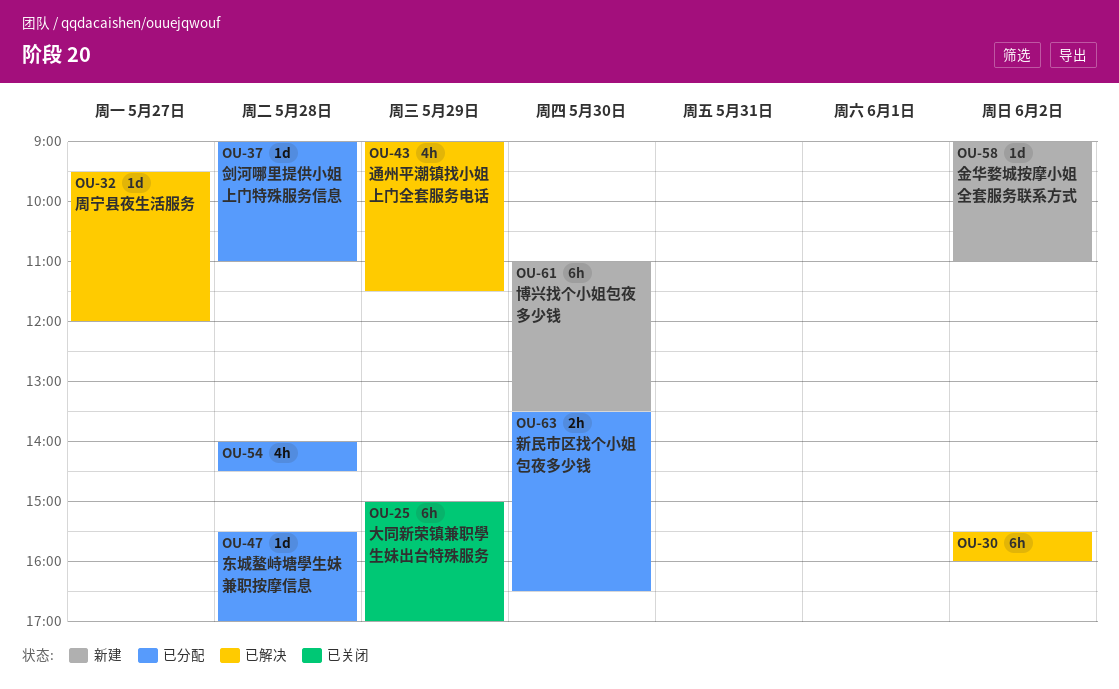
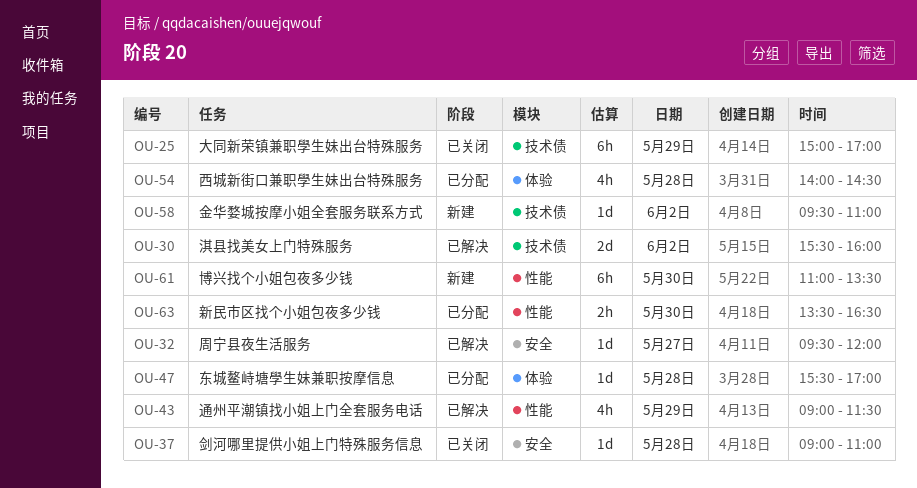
OU-30, estimate: 6h -> 2d
OU-37, status: 已分配 -> 已关闭
OU-58, begins: 09:00 -> 09:30

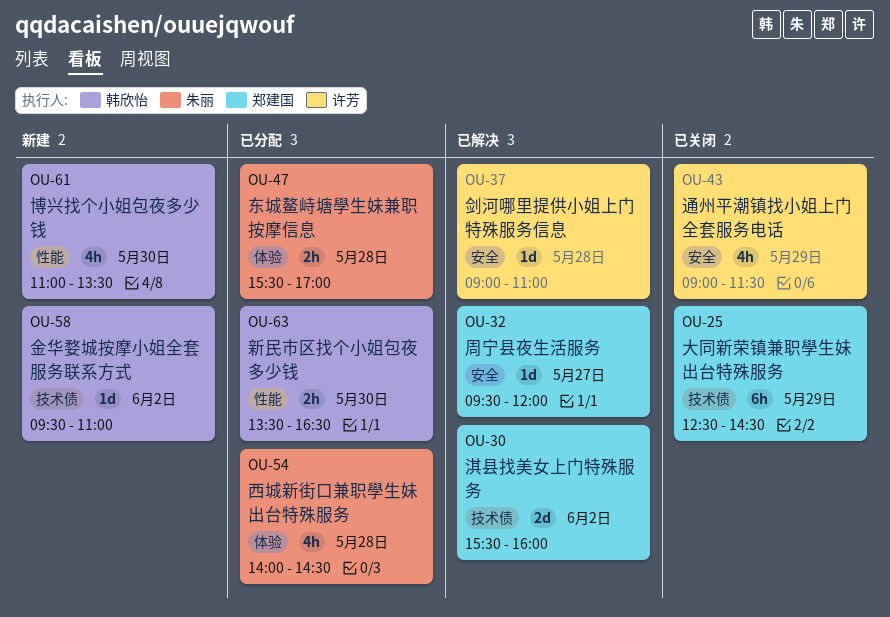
OU-25, begins: 15:00 -> 12:30
OU-25, ends: 17:00 -> 14:30
OU-37, status: 已关闭 -> 已解决
OU-43, status: 已解决 -> 已关闭
OU-43, label: 性能 -> 安全
OU-47, estimate: 1d -> 2h
OU-61, estimate: 6h -> 4h

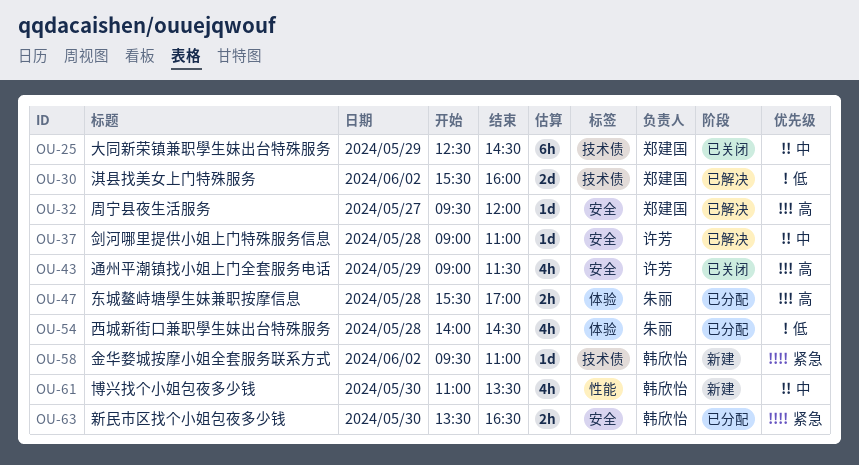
OU-63, label: 性能 -> 安全

